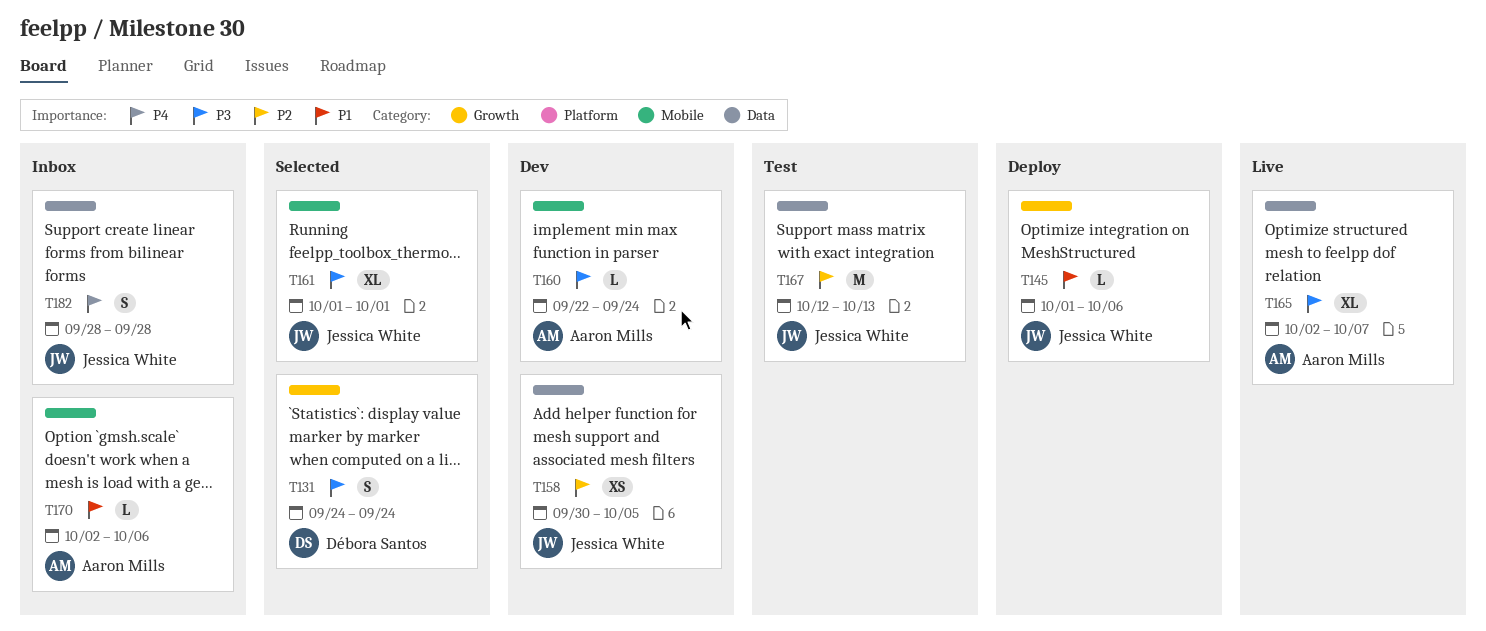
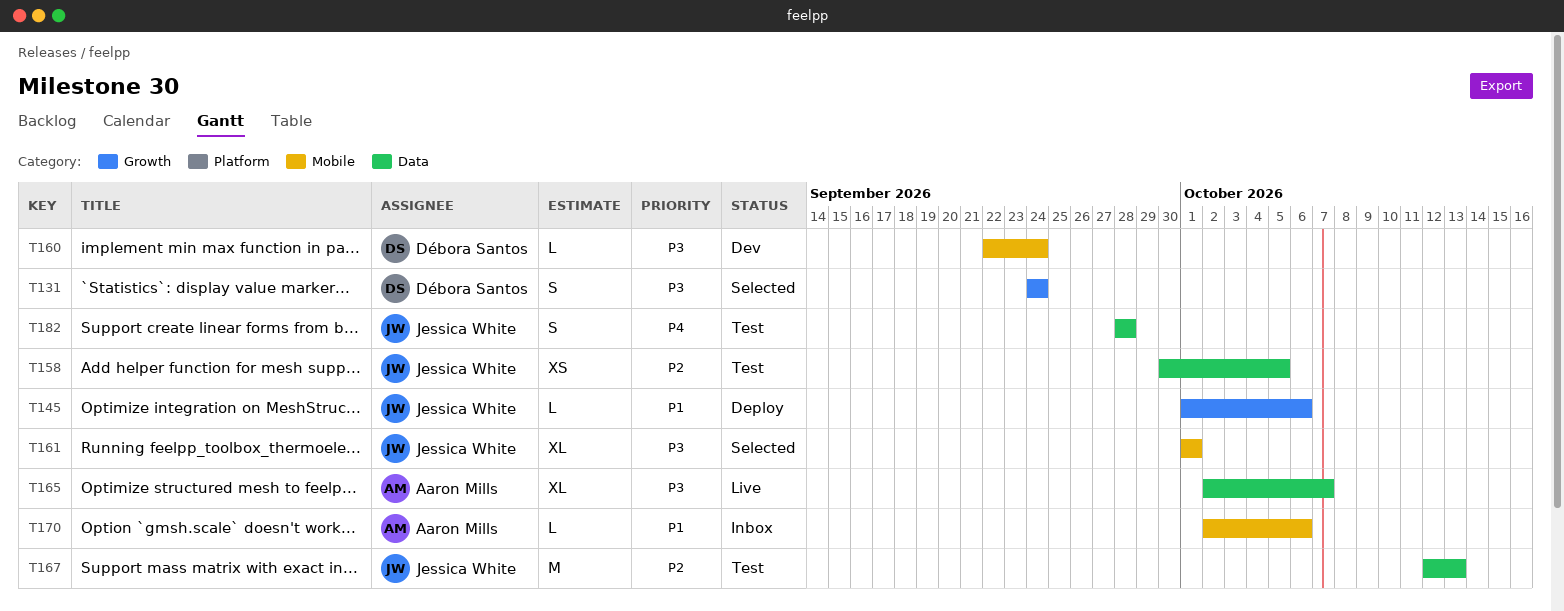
T158, status: Dev -> Test
T160, owner: Aaron Mills -> Débora Santos
T182, status: Inbox -> Test

